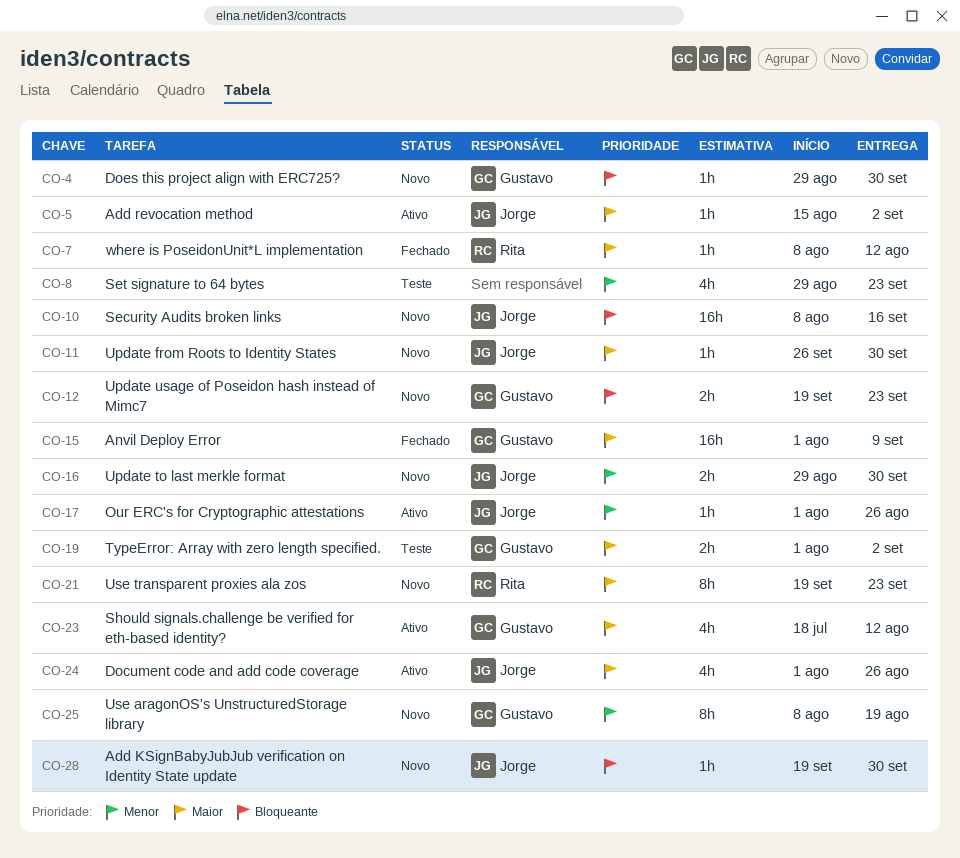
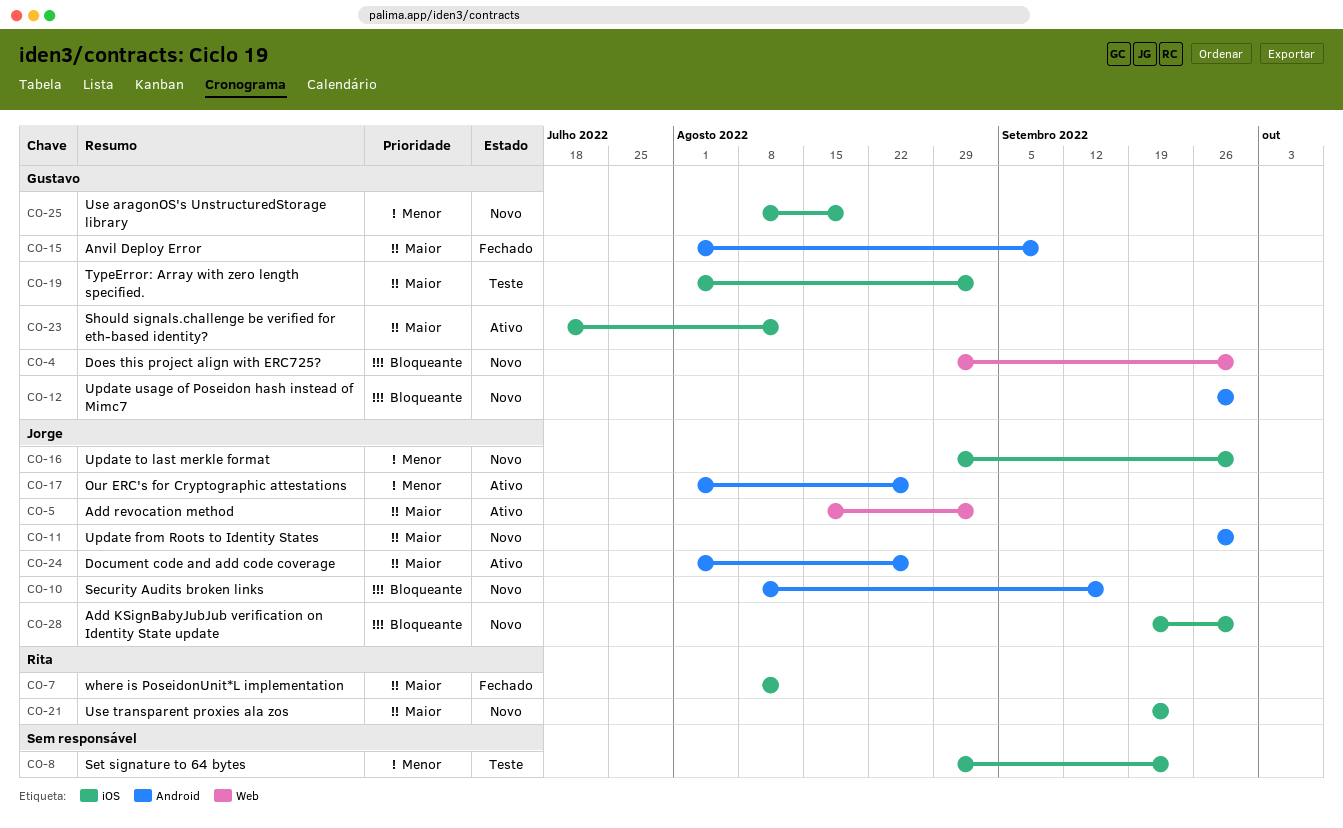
CO-12, start: Sep 19 -> Sep 26
CO-12, due: Sep 23 -> Sep 30

